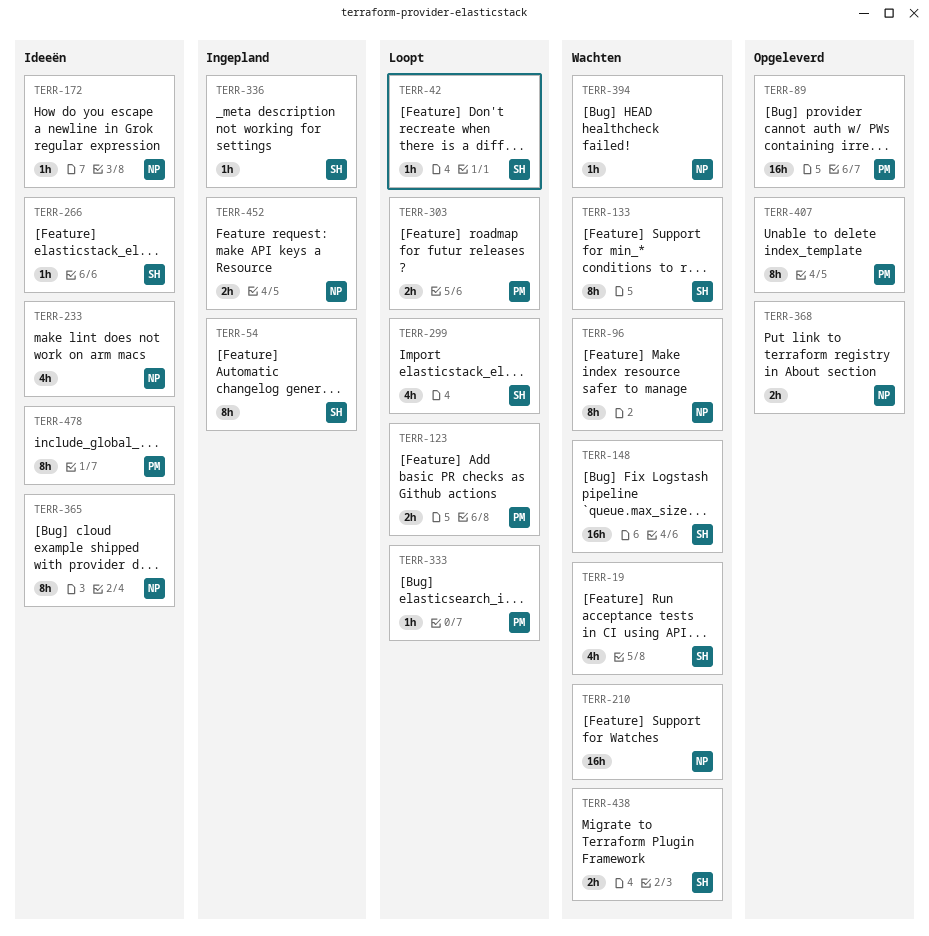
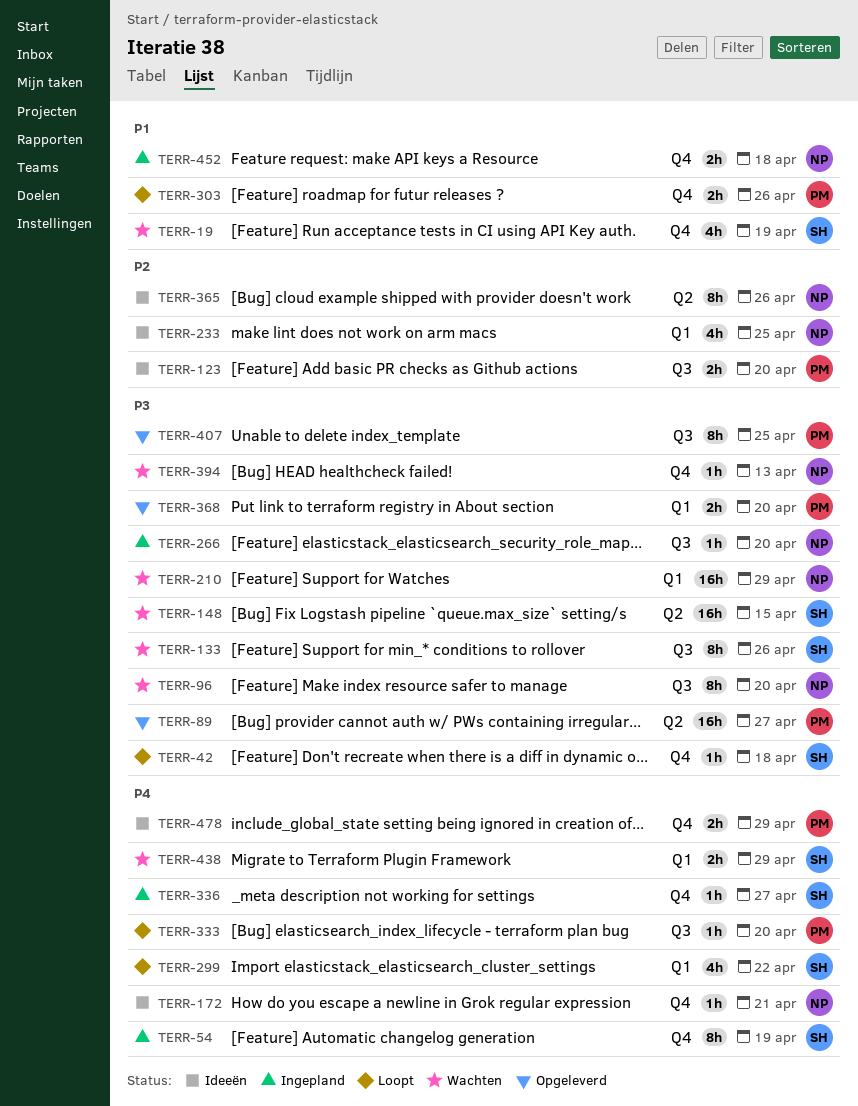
TERR-123, status: Loopt -> Ideeën
TERR-266, status: Ideeën -> Ingepland
TERR-266, owner: SH -> NP
TERR-368, owner: NP -> PM
TERR-478, estimate: 8h -> 2h

